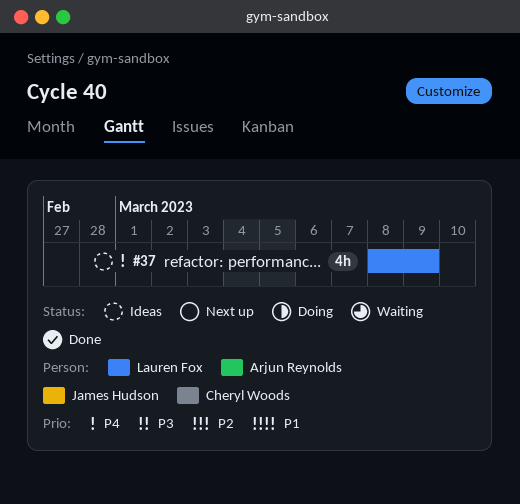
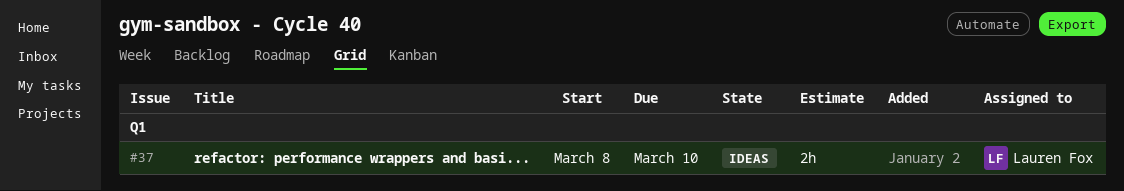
#37, estimate: 4h -> 2h
#37, due: Mar 9 -> Mar 10

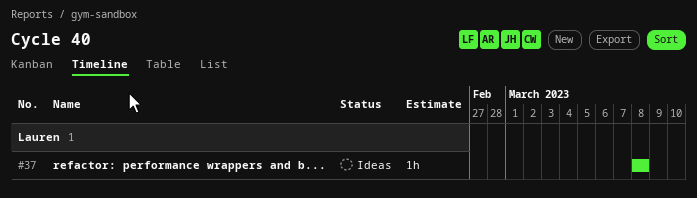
#37, estimate: 2h -> 1h
#37, due: Mar 10 -> Mar 8

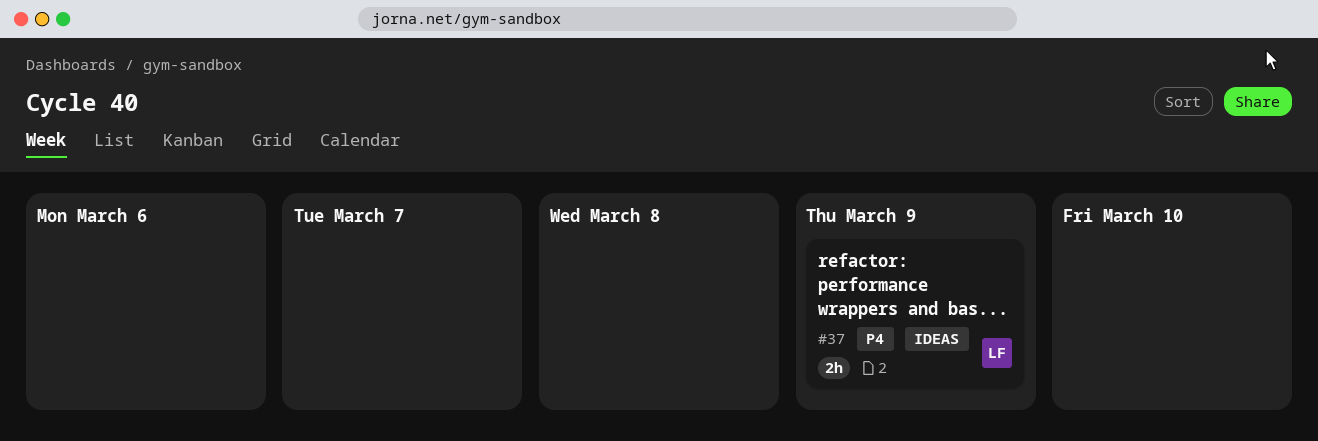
#37, estimate: 1h -> 2h
#37, due: Mar 8 -> Mar 9

